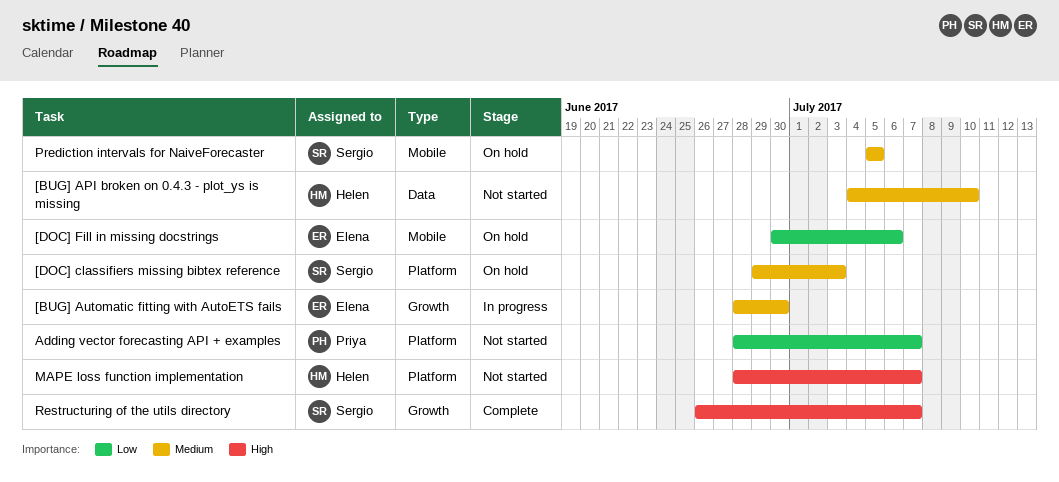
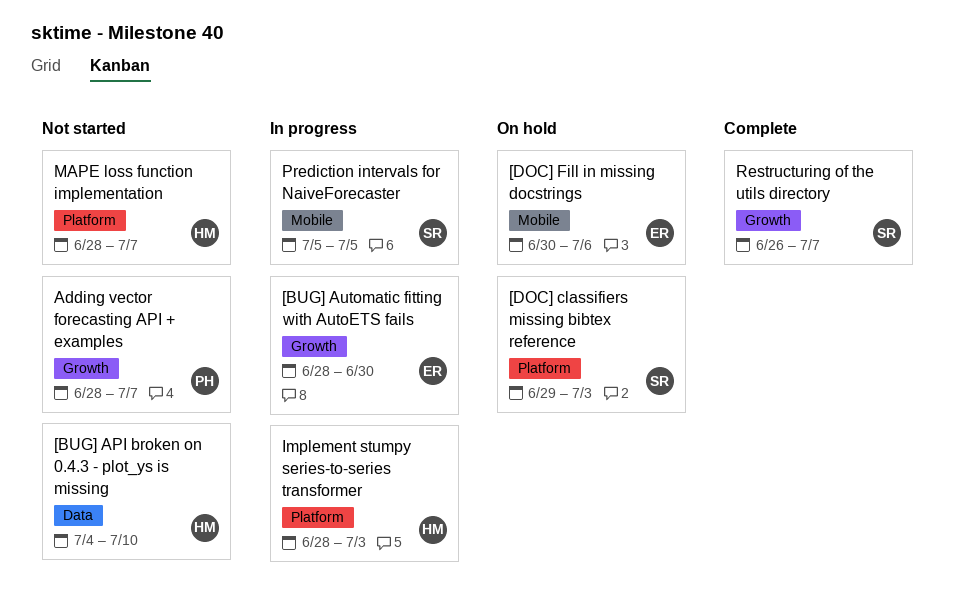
Adding vector forecasting API + examples, label: Platform -> Growth
Implement stumpy series-to-series transformer: none -> present
Prediction intervals for NaiveForecaster, status: On hold -> In progress

